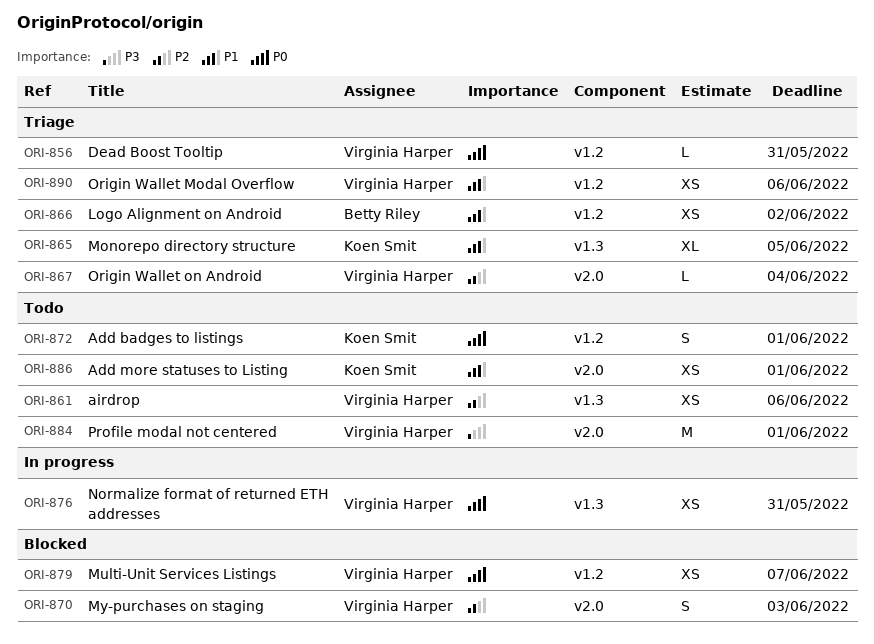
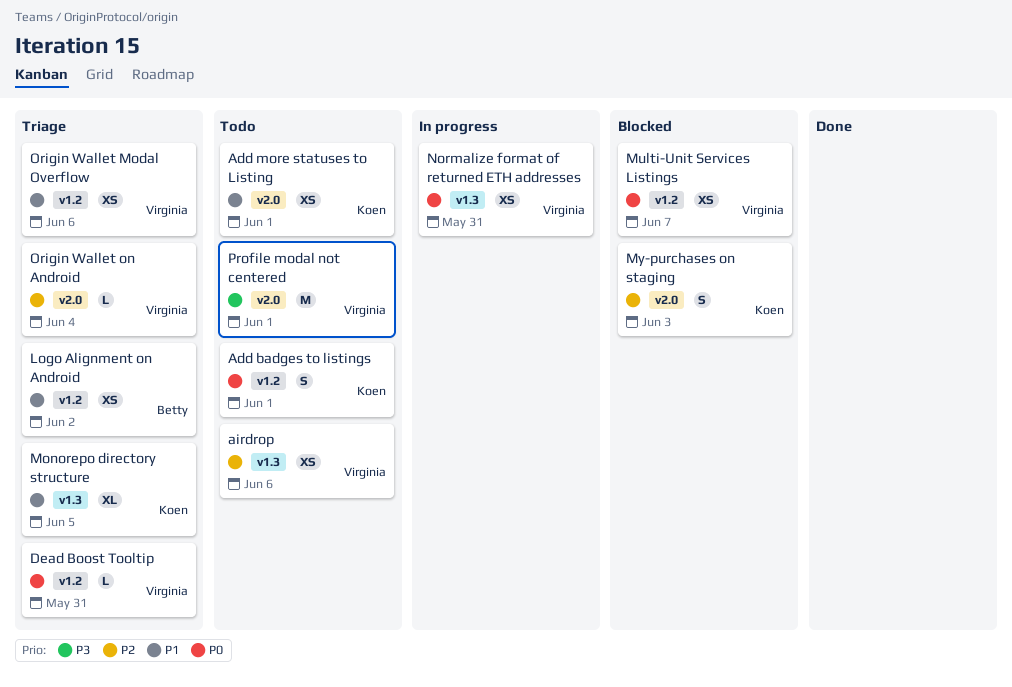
My-purchases on staging, owner: Virginia Harper -> Koen Smit

